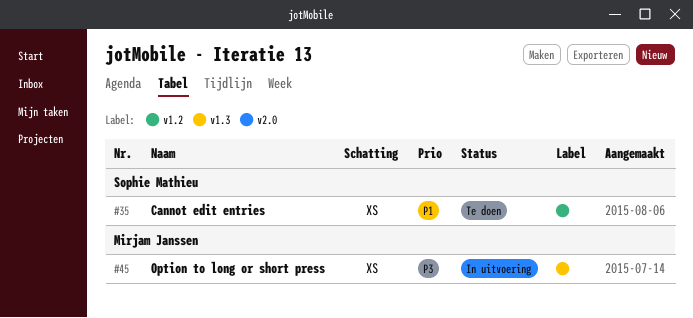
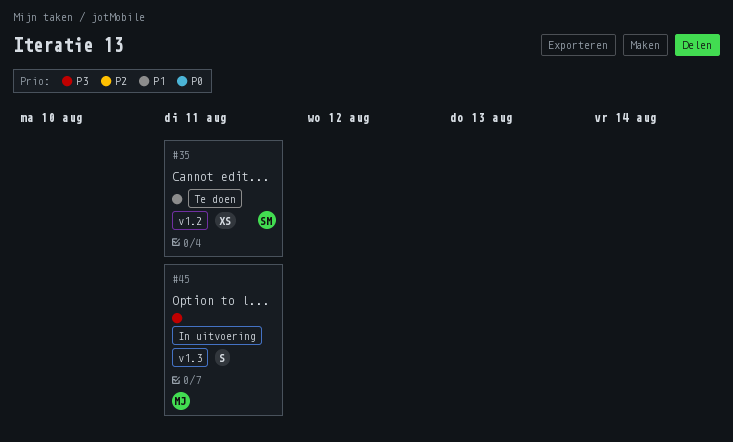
#45, estimate: XS -> S

